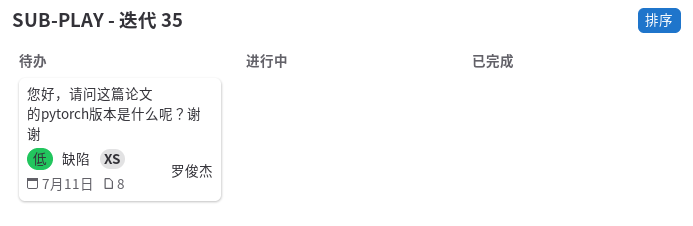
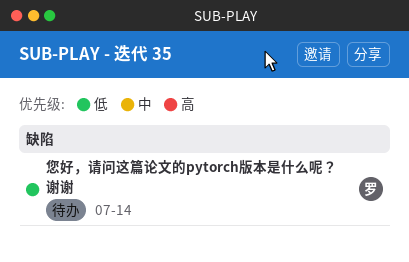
您好，请问这篇论文的pytorch版本是什么呢？谢谢, due: Jul 11 -> Jul 14

